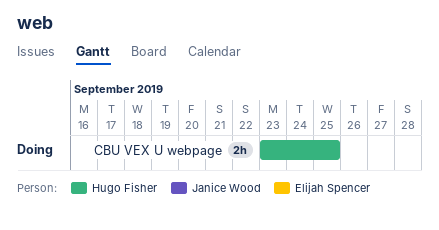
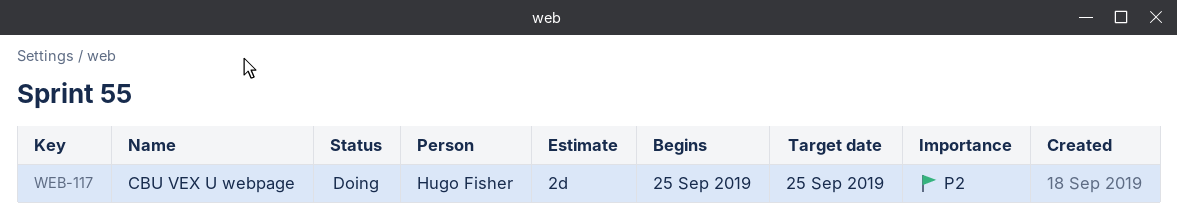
CBU VEX U webpage, estimate: 2h -> 2d
CBU VEX U webpage, start: Sep 23 -> Sep 25

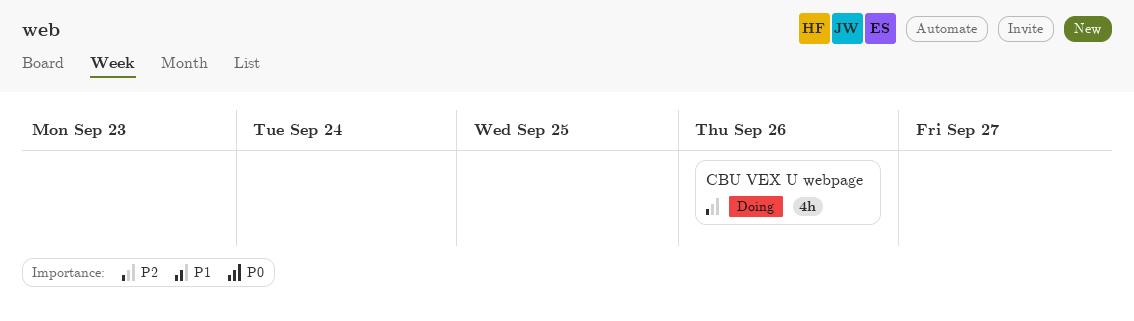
CBU VEX U webpage, estimate: 2d -> 4h
CBU VEX U webpage, due: Sep 25 -> Sep 26

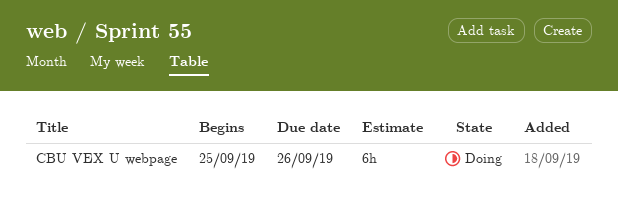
CBU VEX U webpage, estimate: 4h -> 6h

